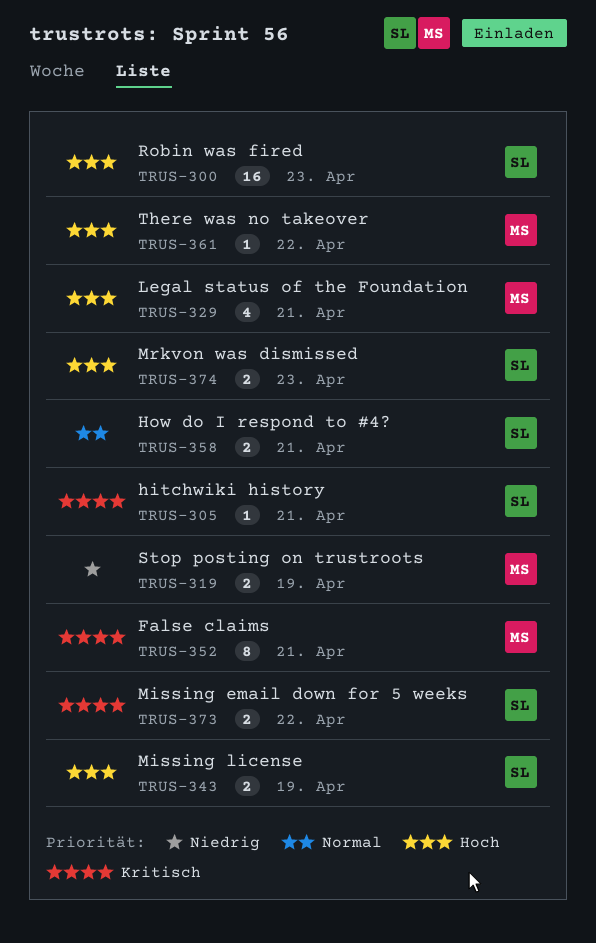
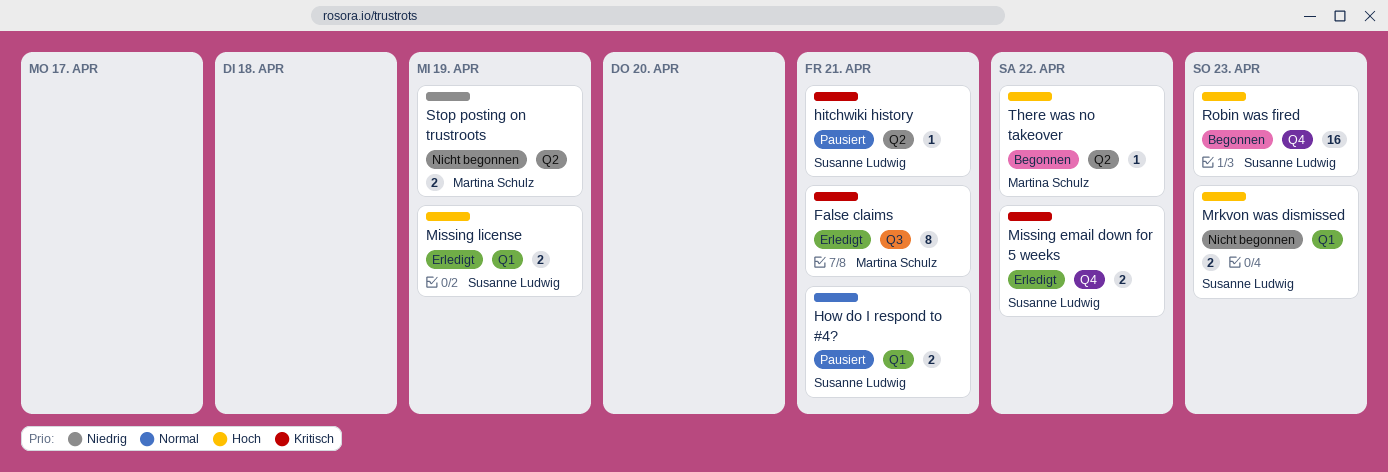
Legal status of the Foundation: present -> none

